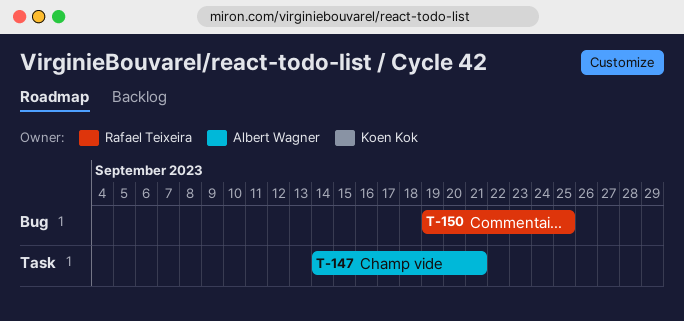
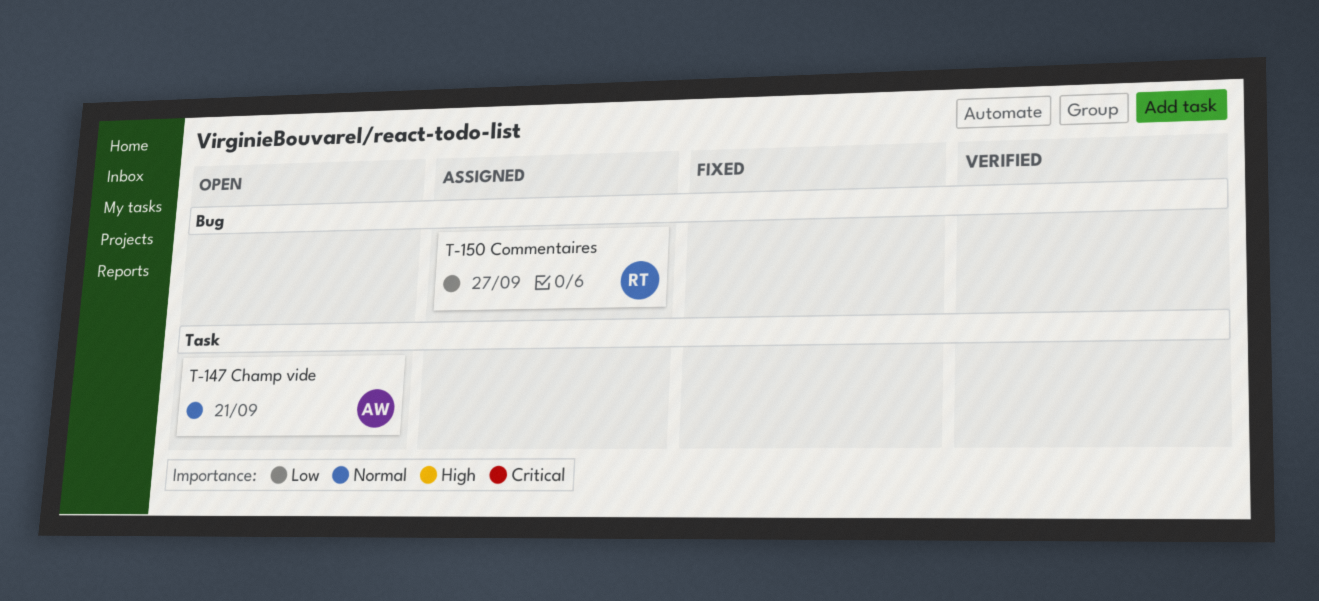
T-150, due: Sep 25 -> Sep 27

